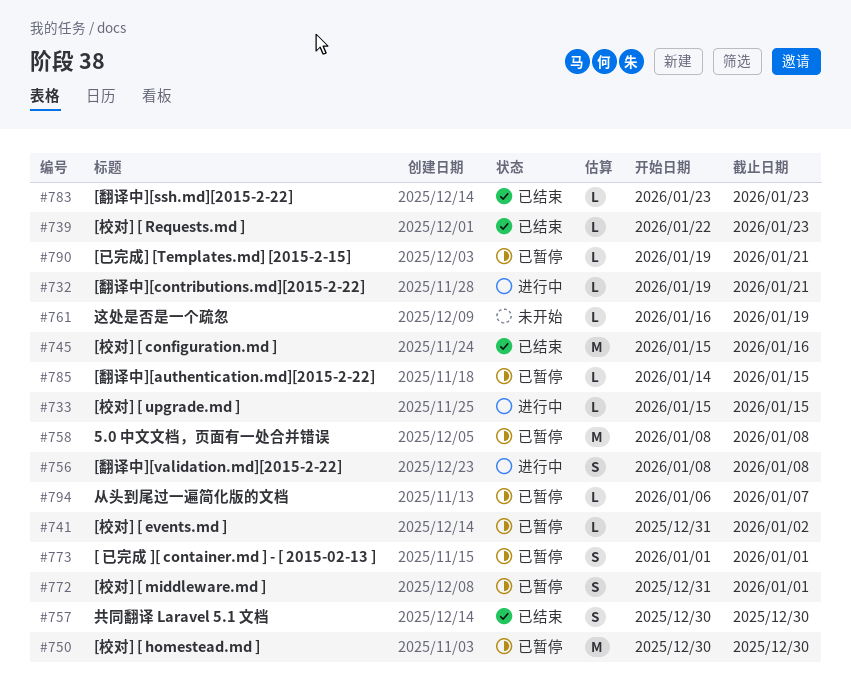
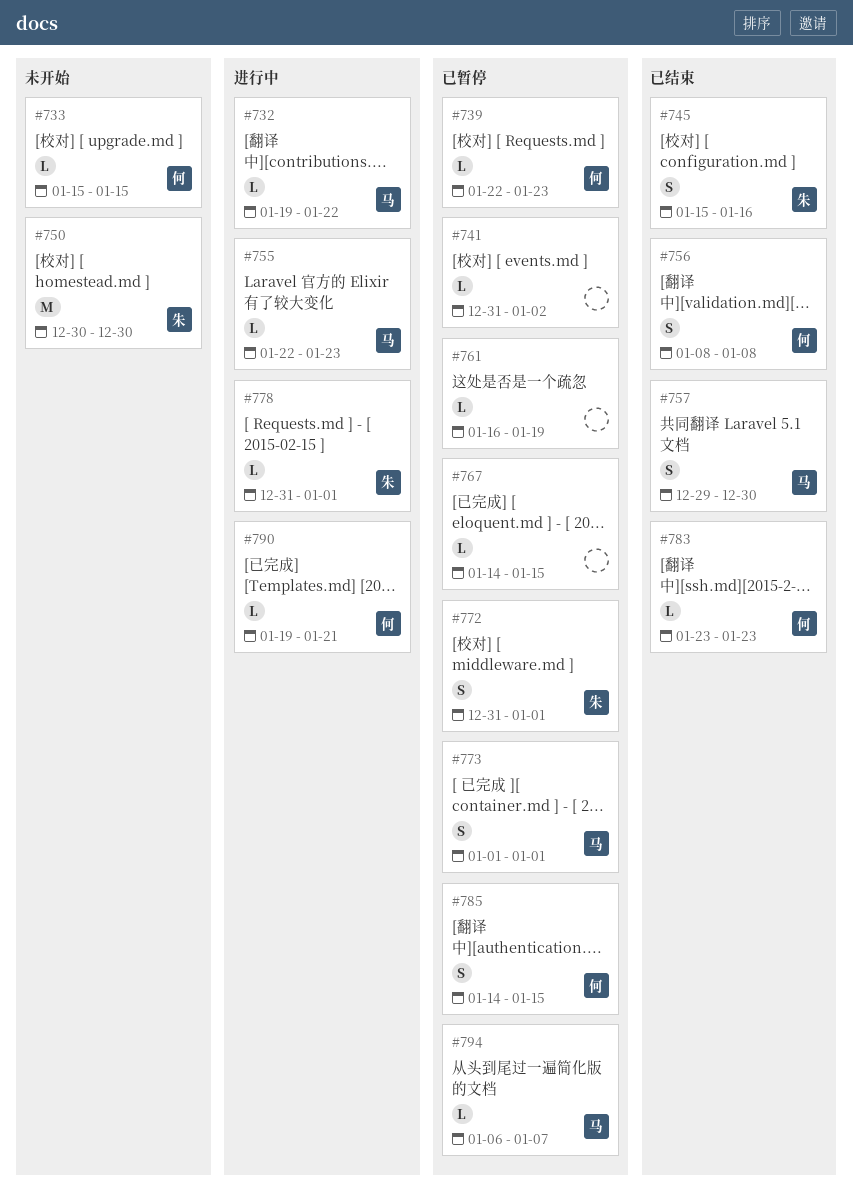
#732, due: Jan 21 -> Jan 22
#733, status: 进行中 -> 未开始
#739, status: 已结束 -> 已暂停
#745, estimate: M -> S
#750, status: 已暂停 -> 未开始
#755: none -> present
#756, status: 进行中 -> 已结束
#757, start: Dec 30 -> Dec 29
#758: present -> none
#761, status: 未开始 -> 已暂停
#767: none -> present
#778: none -> present
#785, estimate: L -> S
#790, status: 已暂停 -> 进行中

